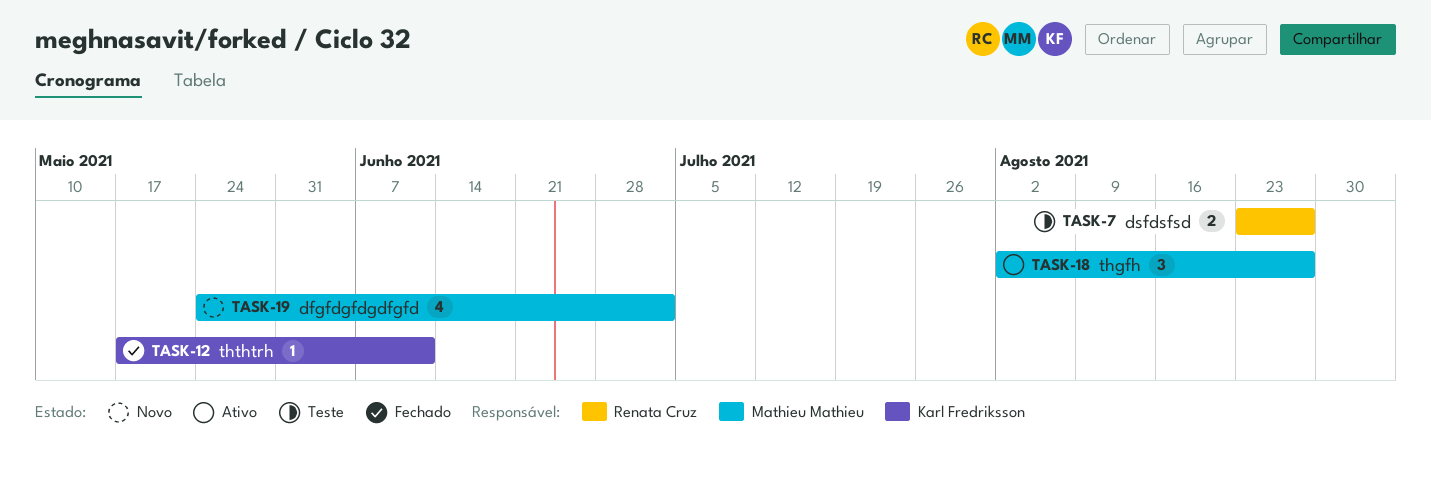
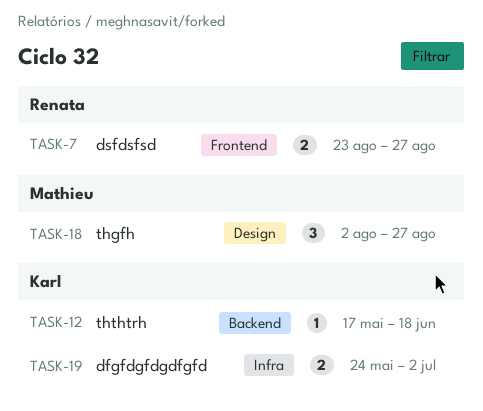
TASK-12, due: Jun 11 -> Jun 18
TASK-19, owner: Mathieu Mathieu -> Karl Fredriksson
TASK-19, estimate: 4 -> 2

